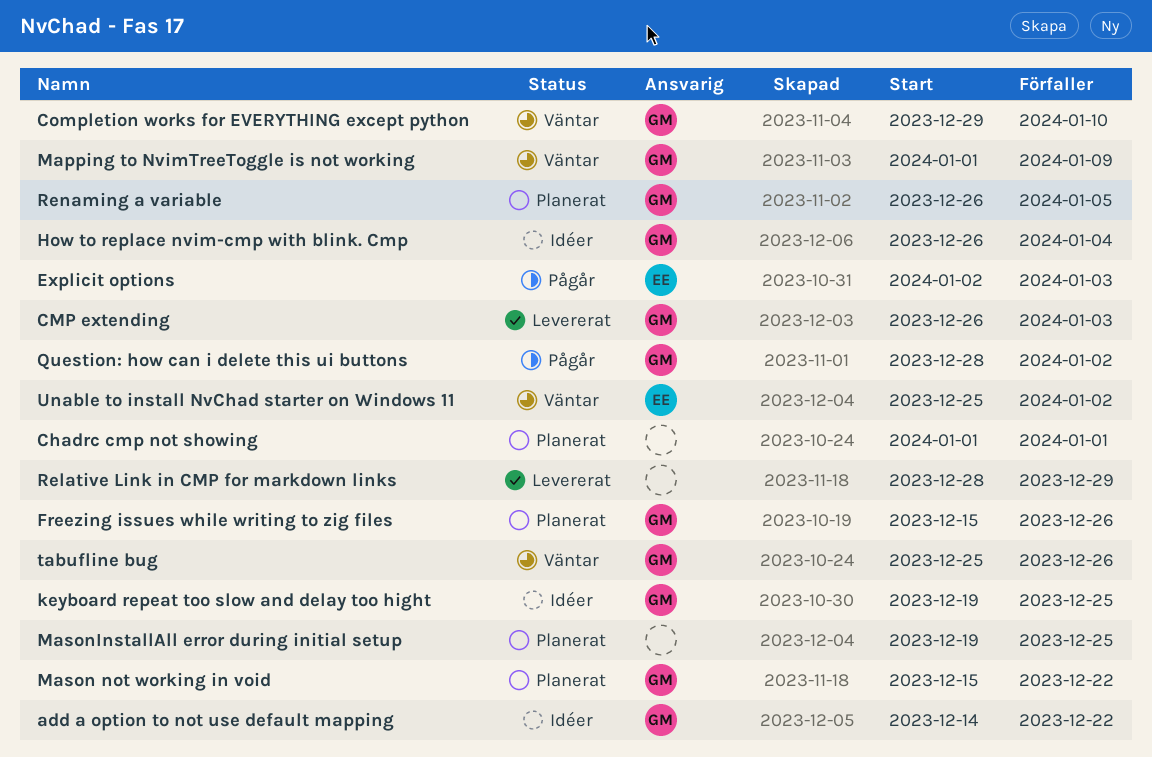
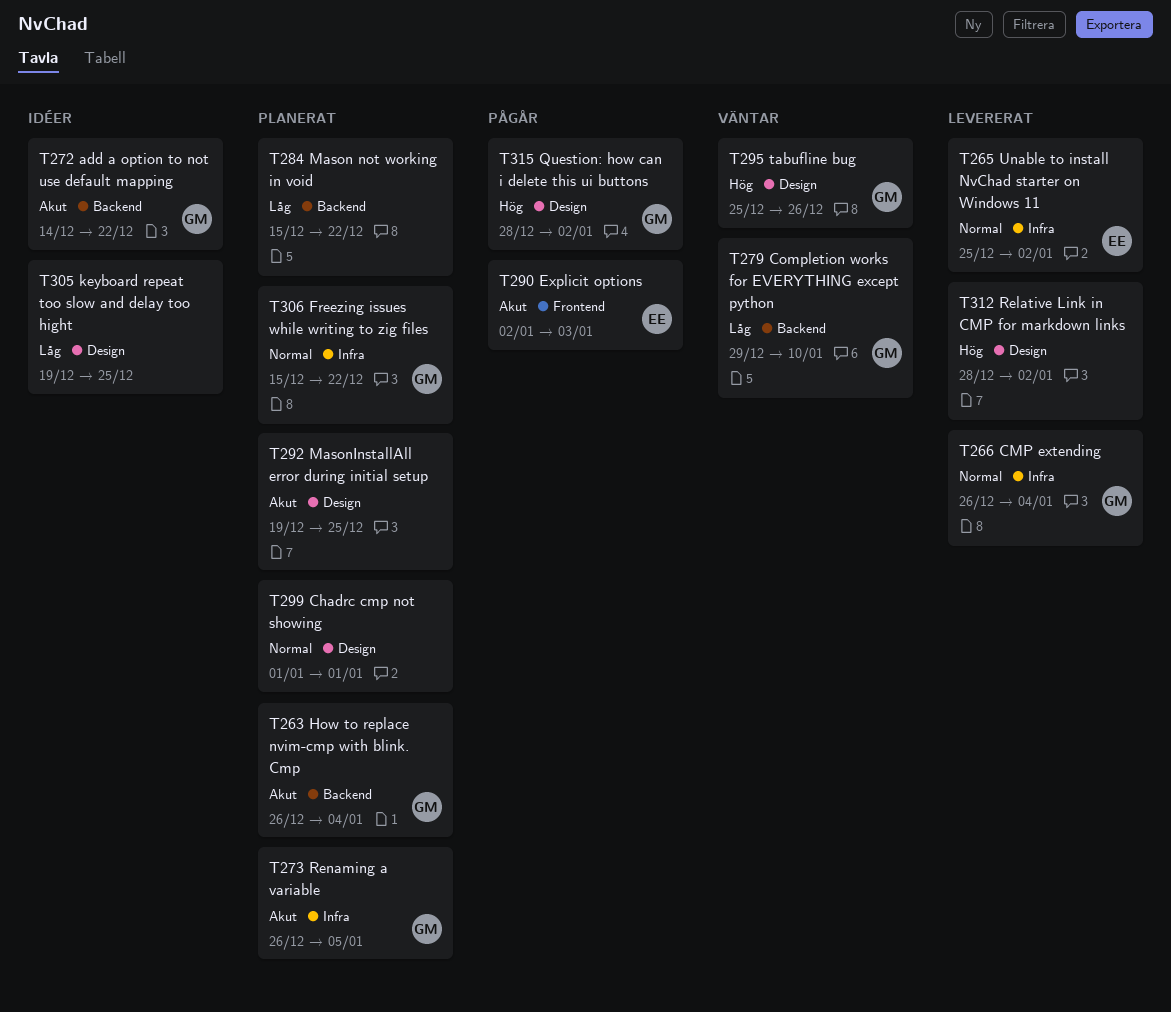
CMP extending, due: Jan 3 -> Jan 4
Freezing issues while writing to zig files, due: Dec 26 -> Dec 22
How to replace nvim-cmp with blink. Cmp, status: Idéer -> Planerat
keyboard repeat too slow and delay too hight, owner: GM -> none
Mapping to NvimTreeToggle is not working: present -> none
Mason not working in void, owner: GM -> none
Relative Link in CMP for markdown links, due: Dec 29 -> Jan 2
Unable to install NvChad starter on Windows 11, status: Väntar -> Levererat

